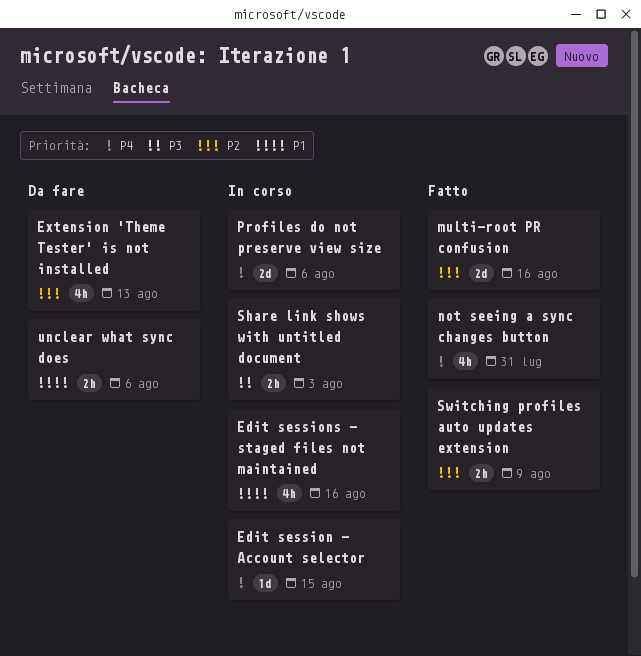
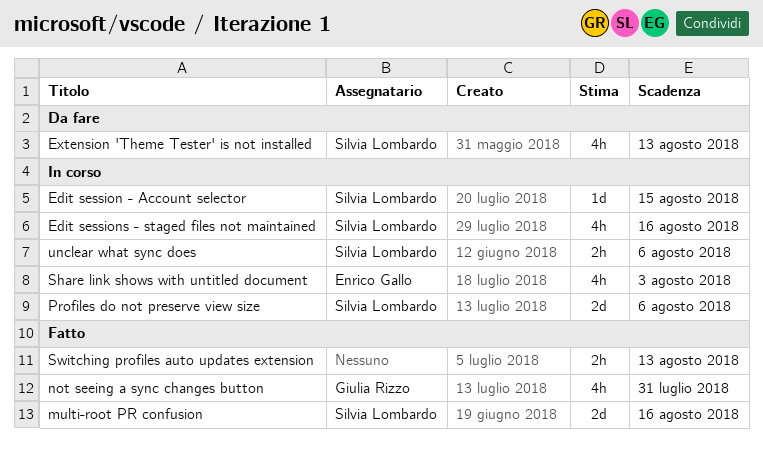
Share link shows with untitled document, estimate: 2h -> 4h
Switching profiles auto updates extension, due: Aug 9 -> Aug 13
unclear what sync does, status: Da fare -> In corso

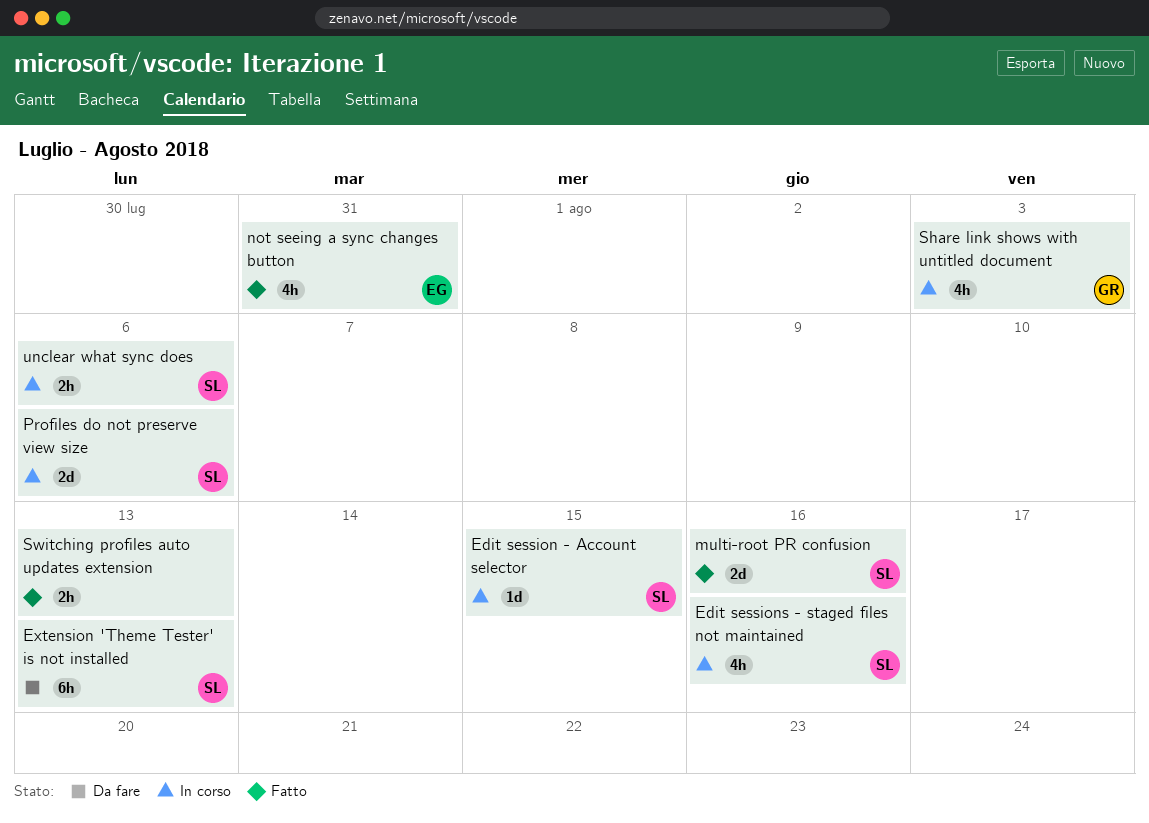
Extension 'Theme Tester' is not installed, estimate: 4h -> 6h
not seeing a sync changes button, owner: Giulia Rizzo -> Enrico Gallo
Share link shows with untitled document, owner: Enrico Gallo -> Giulia Rizzo

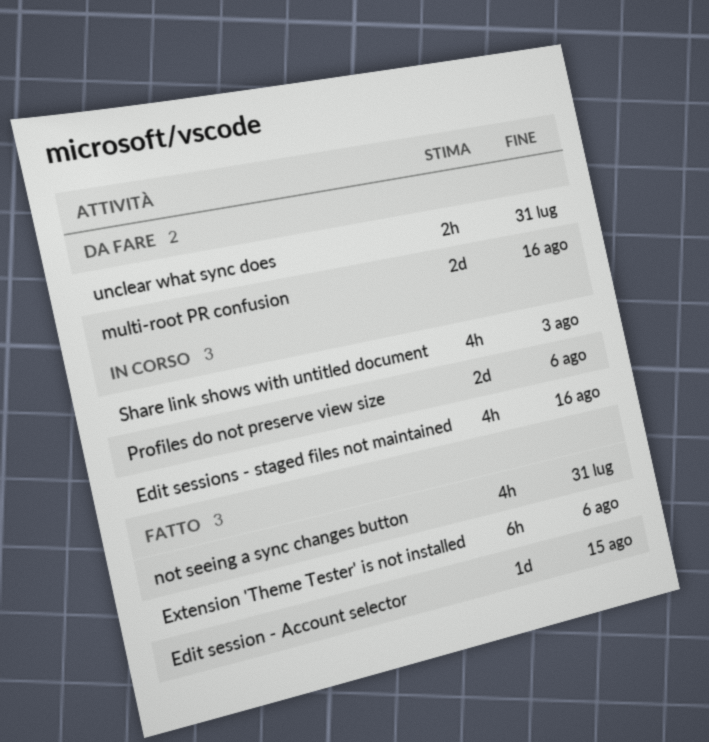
Edit session - Account selector, status: In corso -> Fatto
Extension 'Theme Tester' is not installed, status: Da fare -> Fatto
Extension 'Theme Tester' is not installed, due: Aug 13 -> Aug 6
multi-root PR confusion, status: Fatto -> Da fare
Switching profiles auto updates extension: present -> none
unclear what sync does, status: In corso -> Da fare
unclear what sync does, due: Aug 6 -> Jul 31

